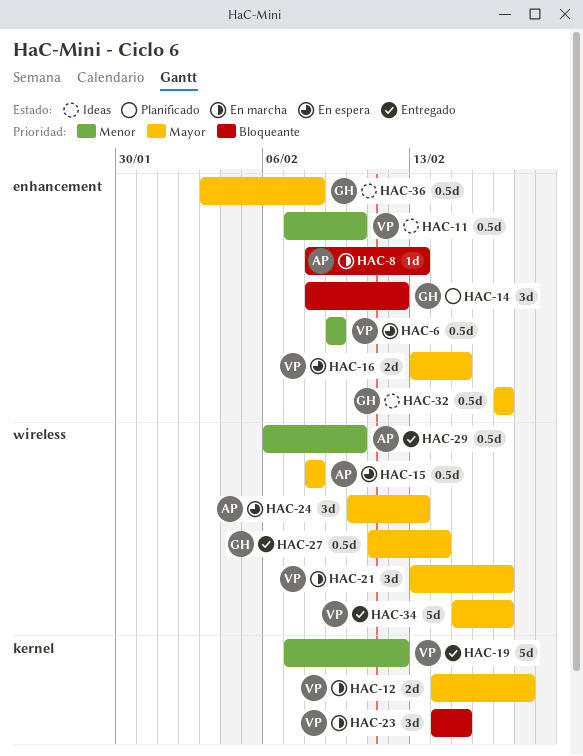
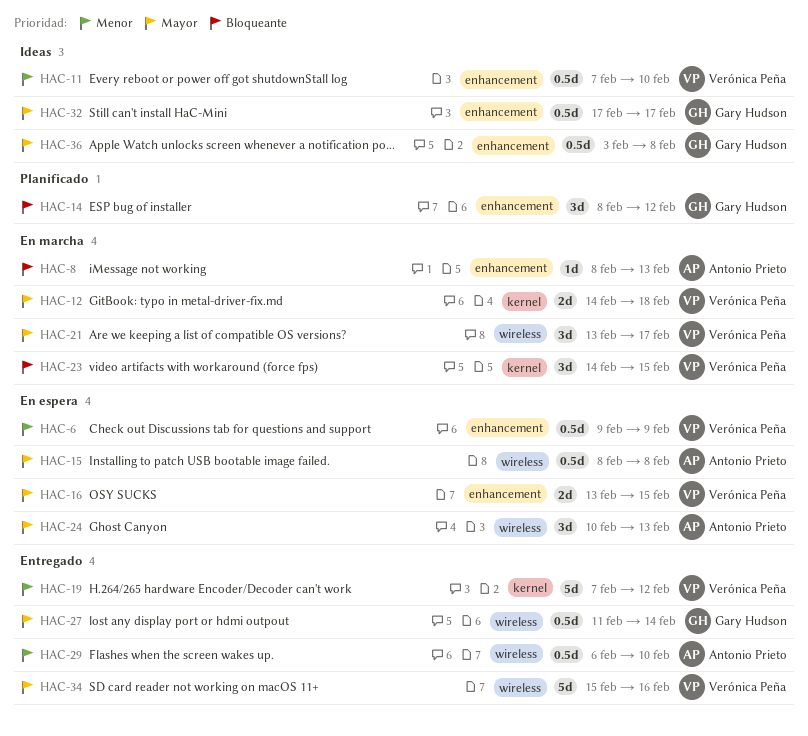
HAC-34, due: Feb 17 -> Feb 16

